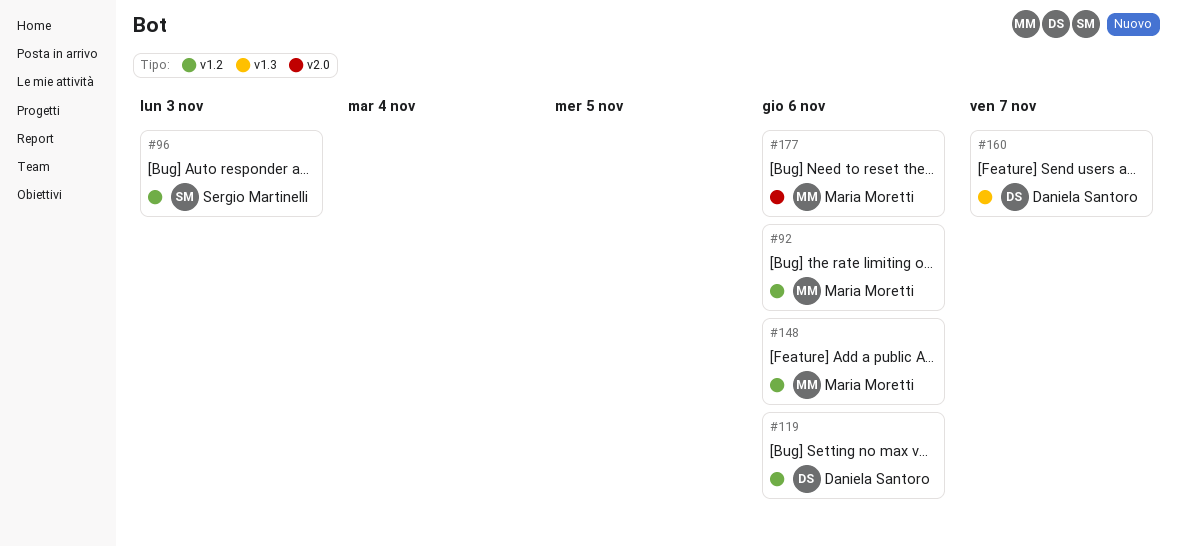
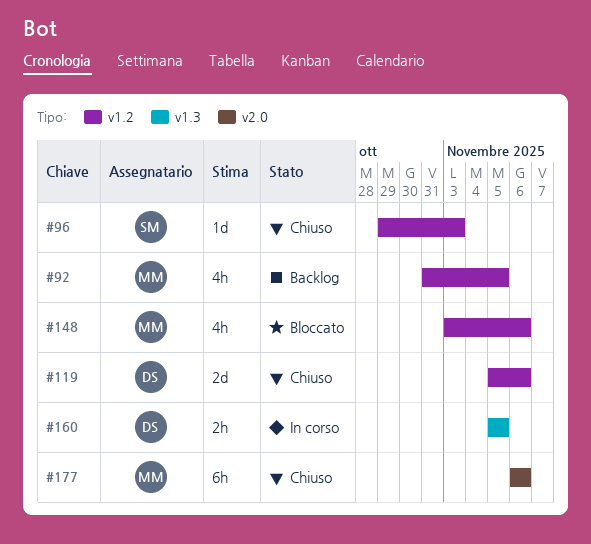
#92, due: Nov 6 -> Nov 5
#160, due: Nov 7 -> Nov 5

